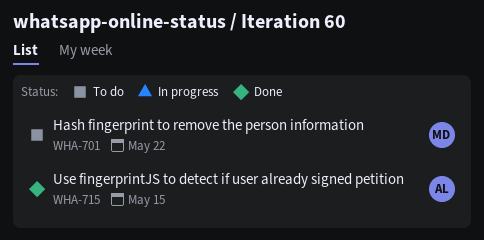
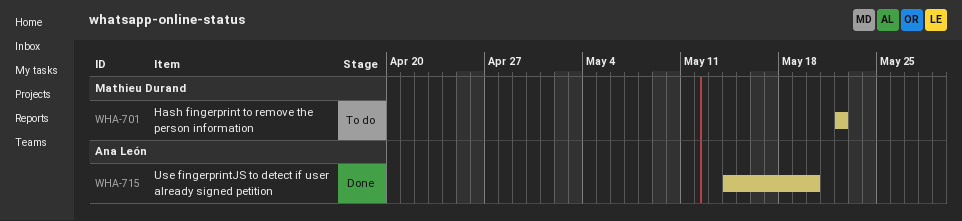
WHA-715, due: May 15 -> May 20

